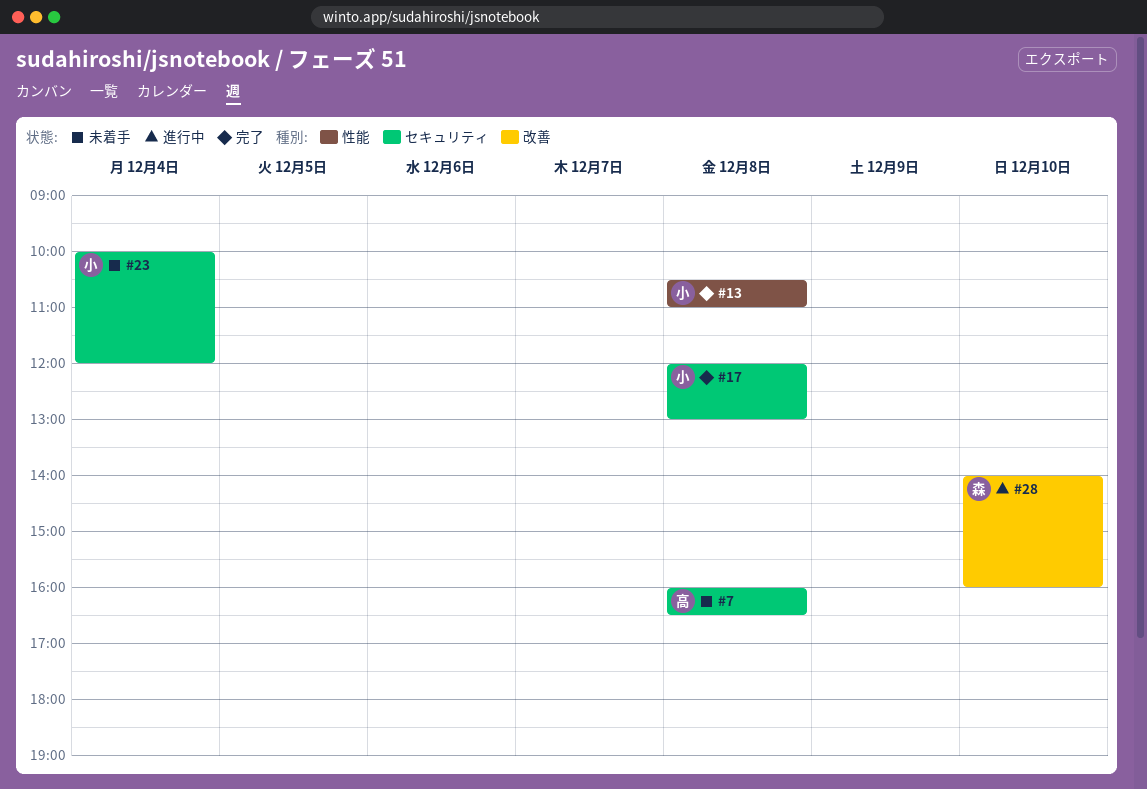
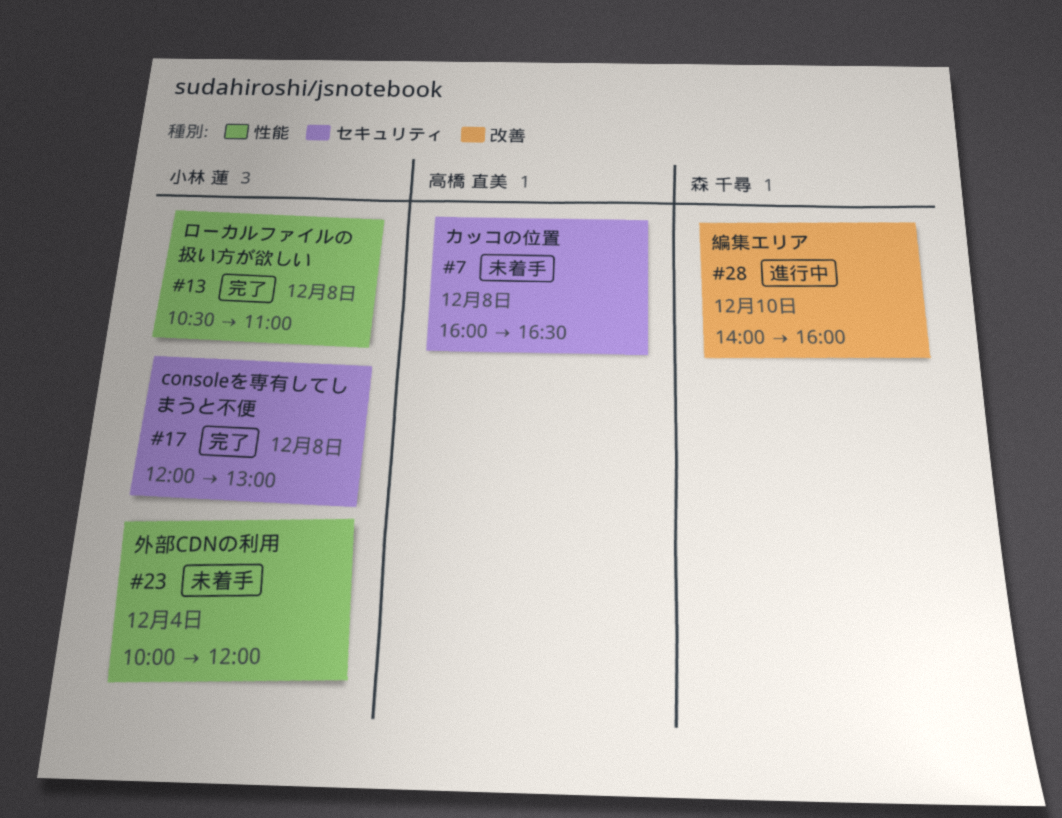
#23, label: セキュリティ -> 性能

